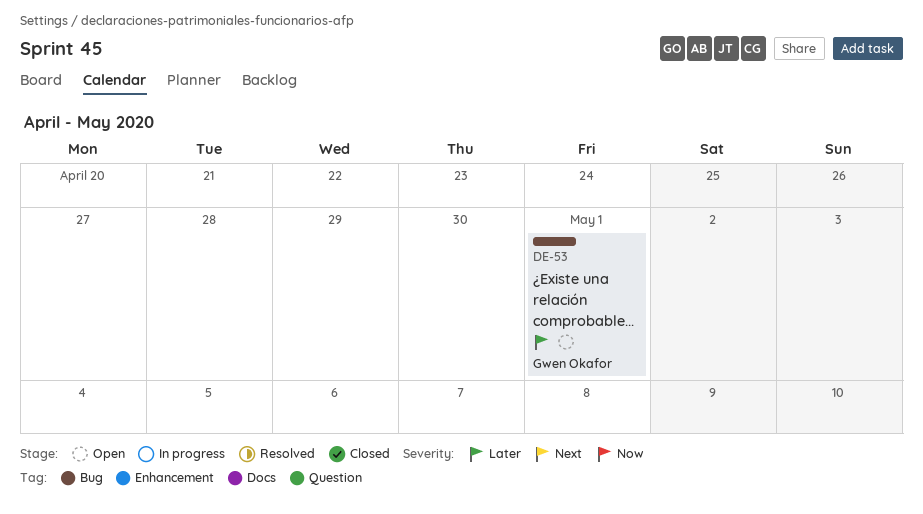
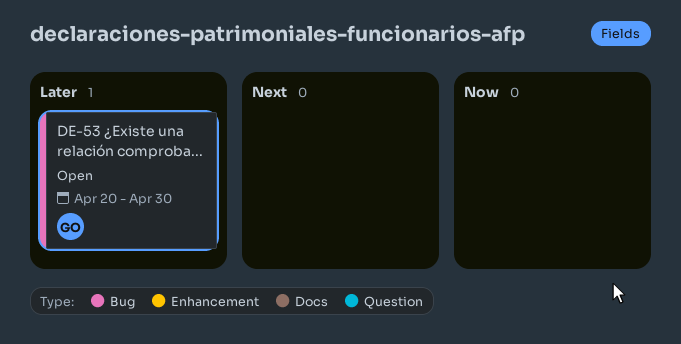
DE-53, due: May 1 -> Apr 30

